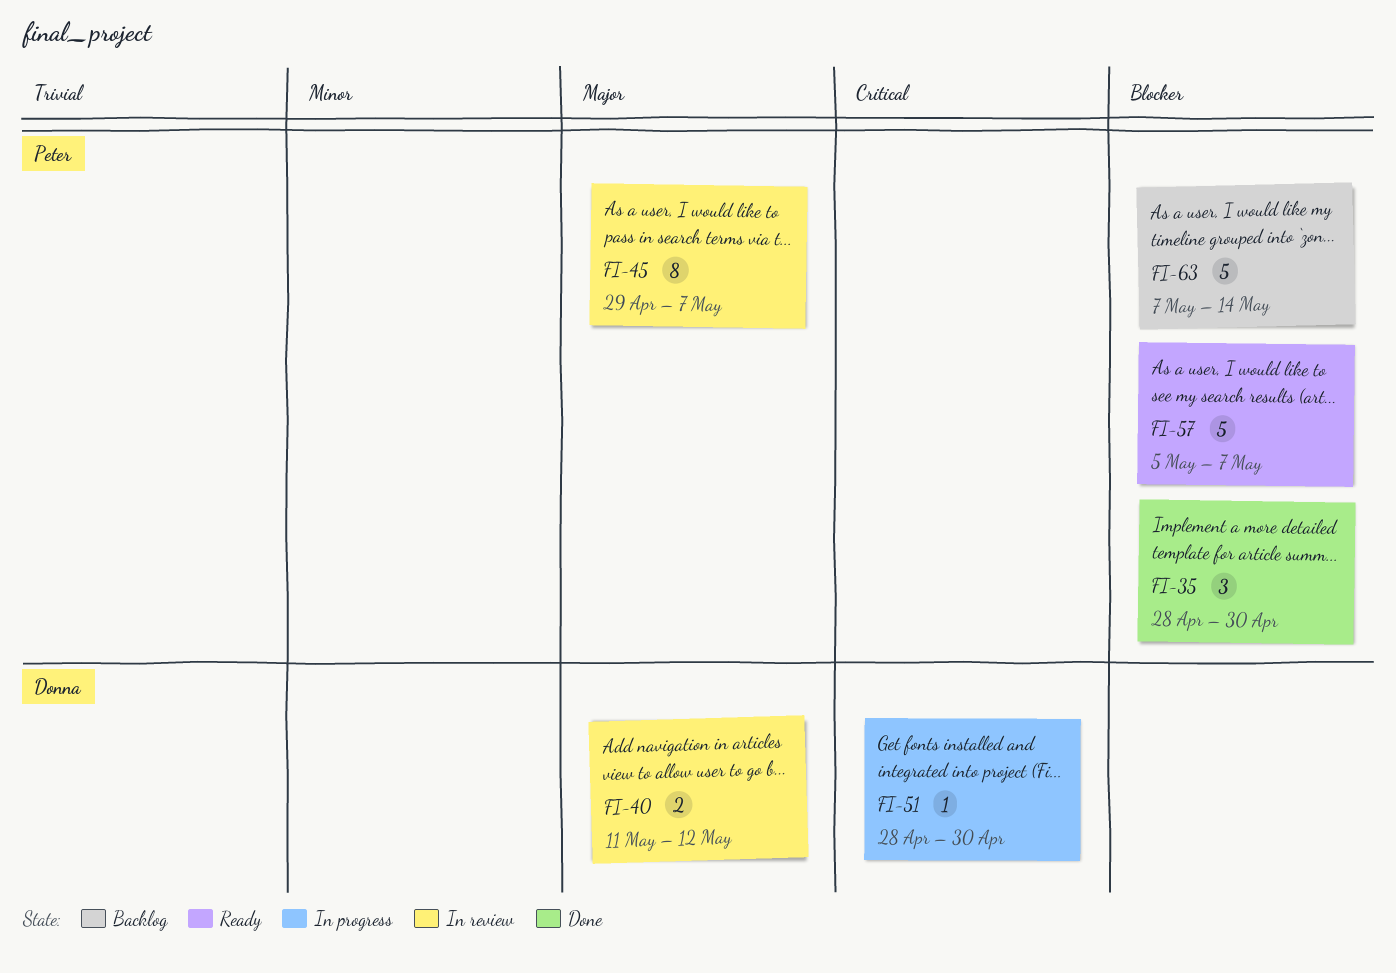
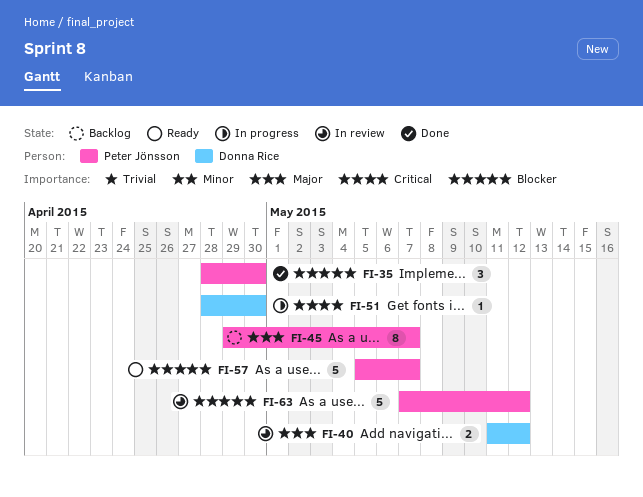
FI-45, status: In review -> Backlog
FI-63, status: Backlog -> In review
FI-63, due: May 14 -> May 12

